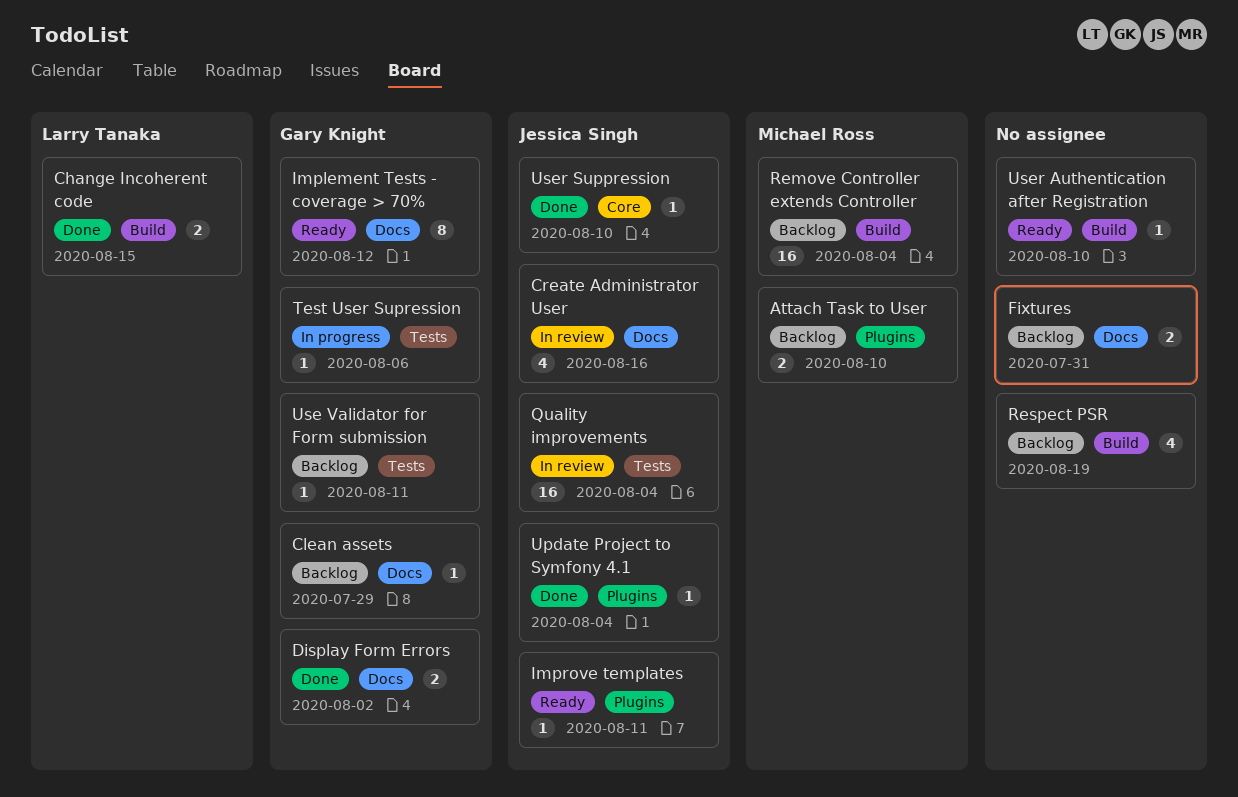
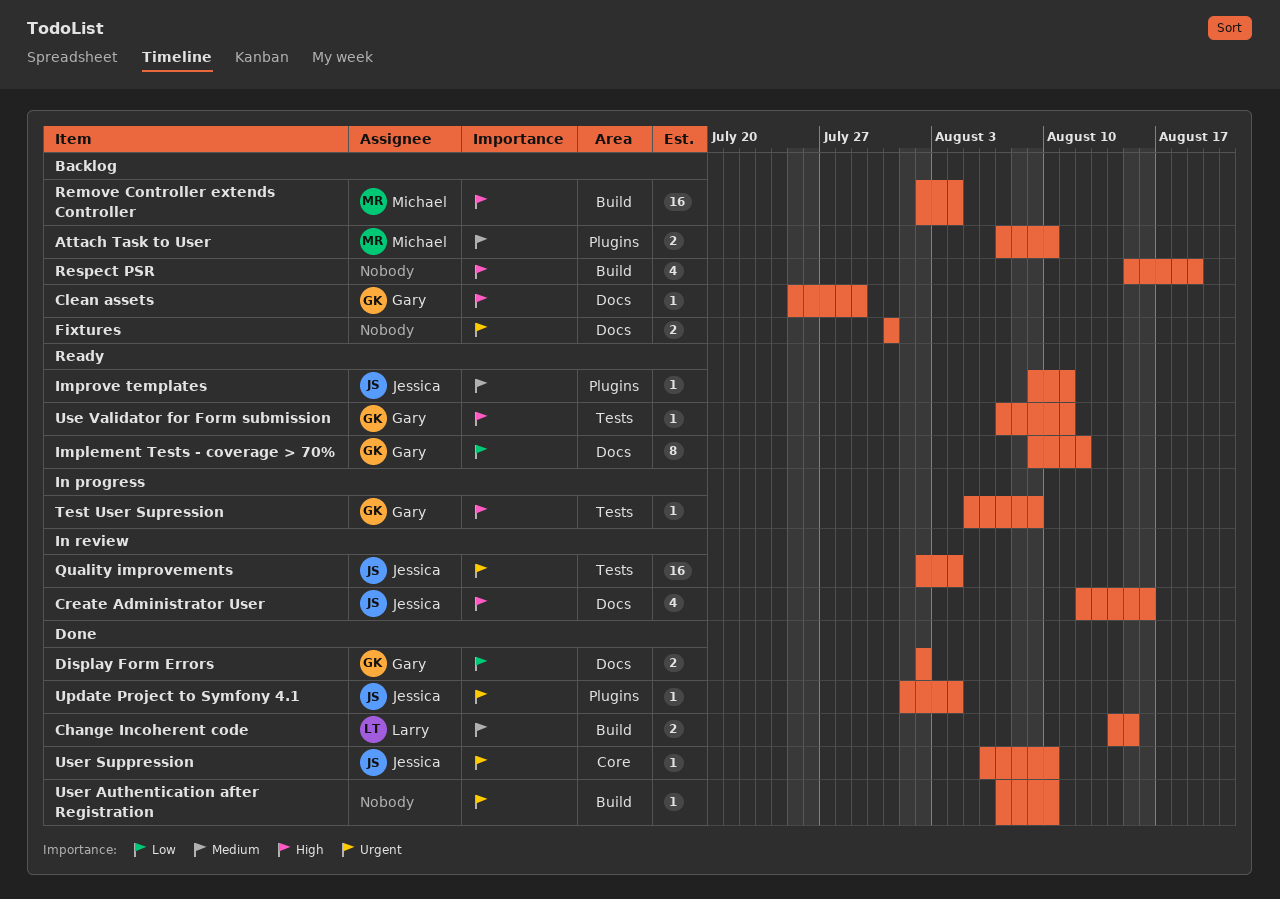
Test User Supression, due: Aug 6 -> Aug 9
Use Validator for Form submission, status: Backlog -> Ready
User Authentication after Registration, status: Ready -> Done

